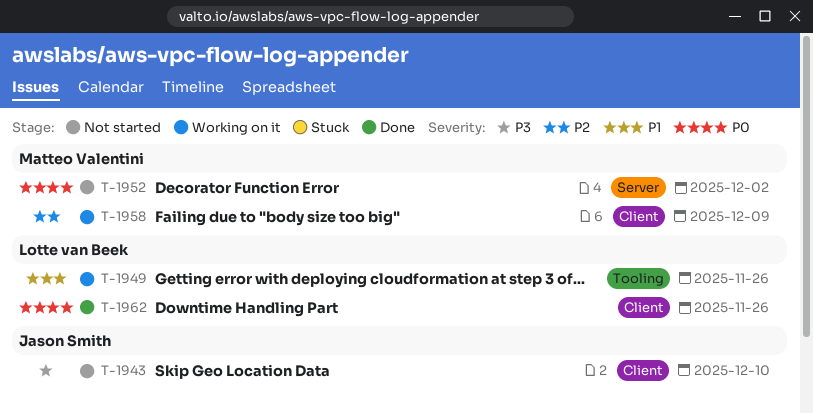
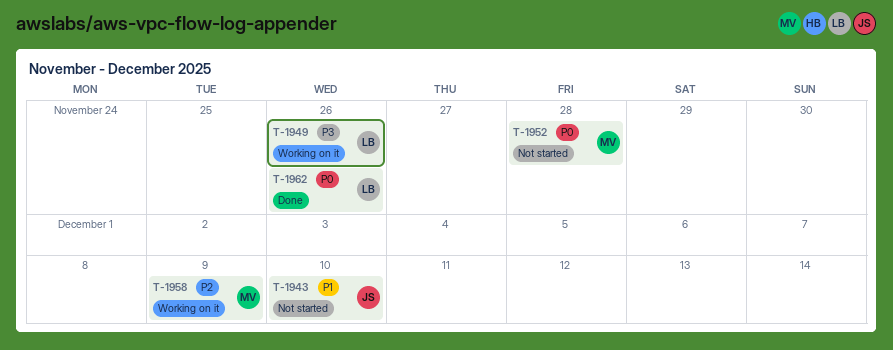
T-1943, priority: P3 -> P1
T-1949, priority: P1 -> P3
T-1952, due: Dec 2 -> Nov 28

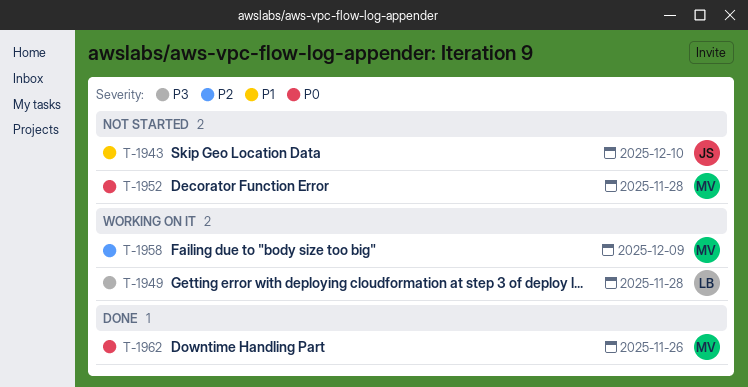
T-1949, due: Nov 26 -> Nov 28
T-1962, owner: LB -> MV

